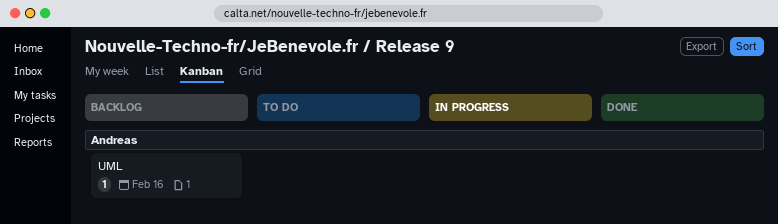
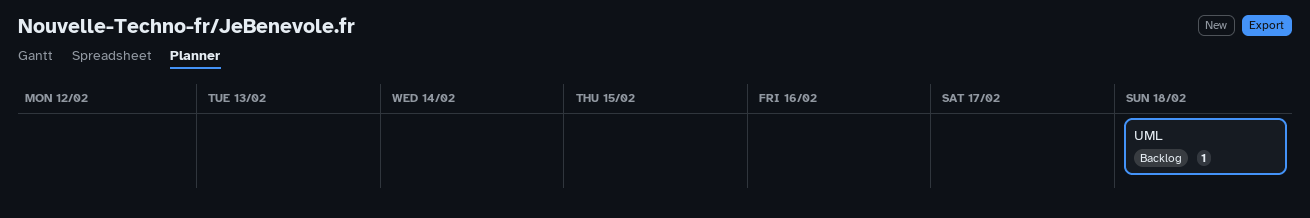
UML, due: Feb 16 -> Feb 18

